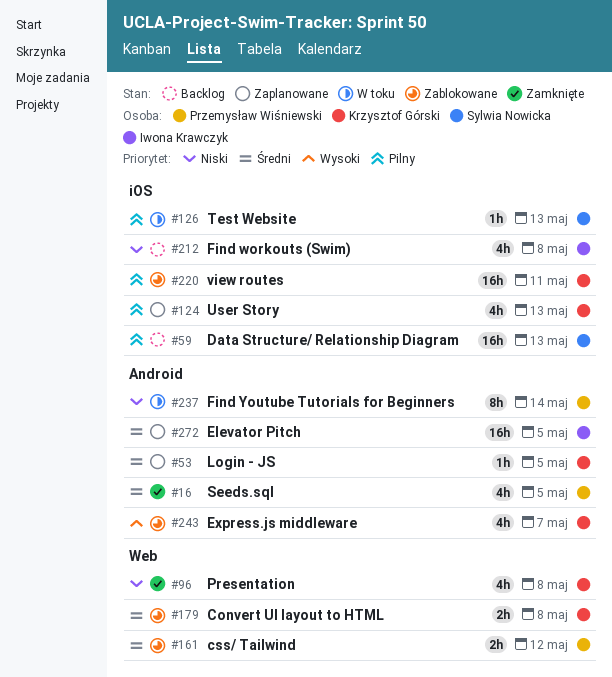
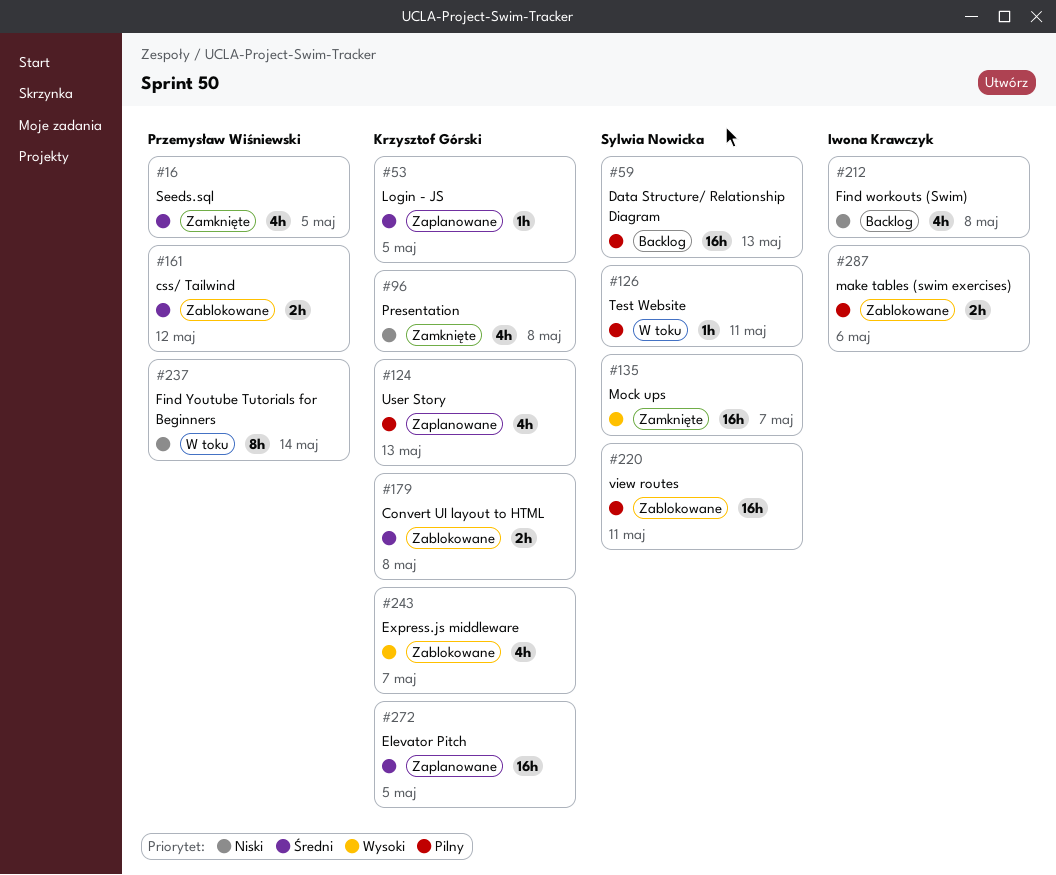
#126, due: May 13 -> May 11
#135: none -> present
#220, owner: Krzysztof Górski -> Sylwia Nowicka
#272, owner: Iwona Krawczyk -> Krzysztof Górski
#287: none -> present

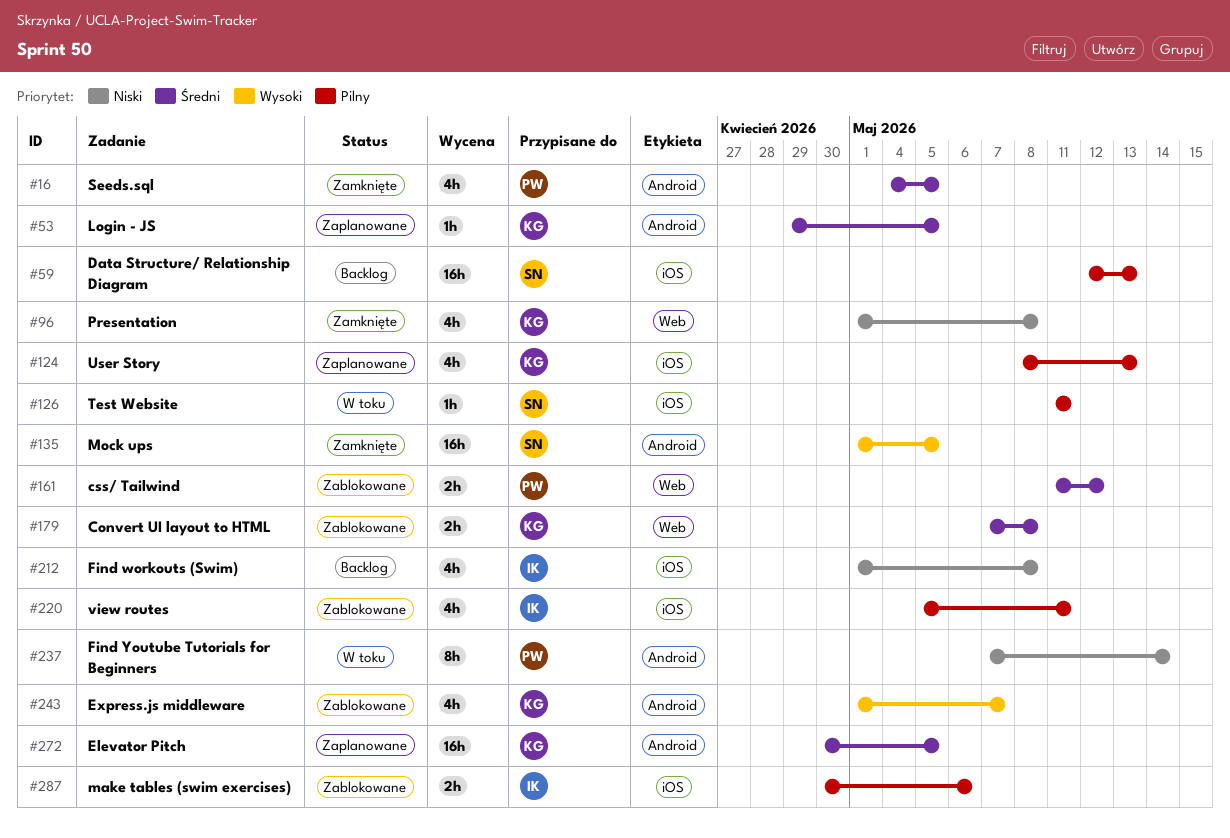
#135, due: May 7 -> May 5
#220, owner: Sylwia Nowicka -> Iwona Krawczyk
#220, estimate: 16h -> 4h

